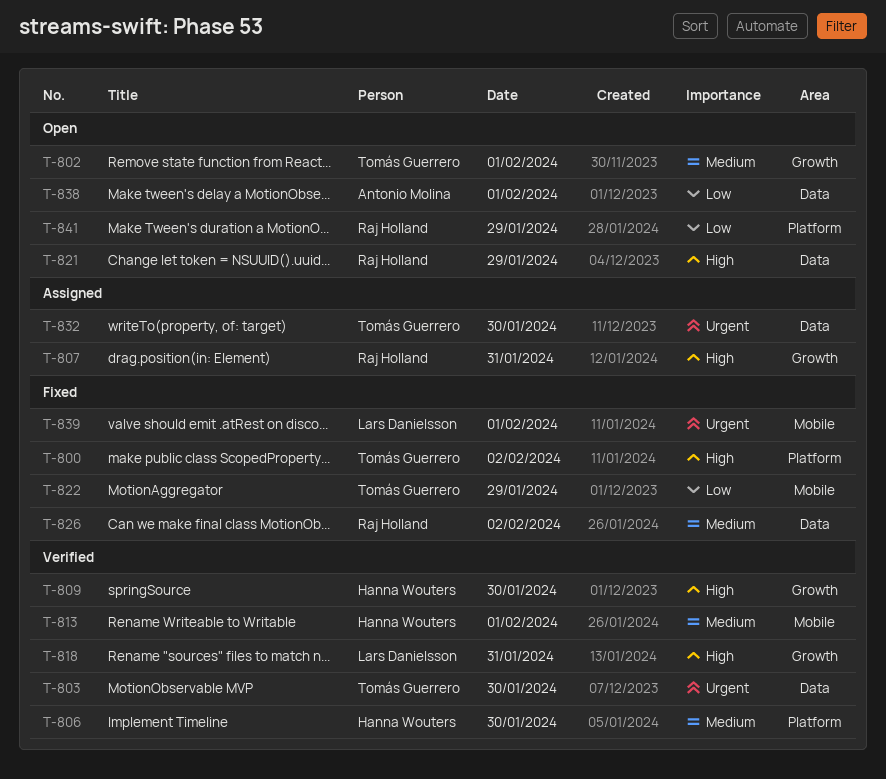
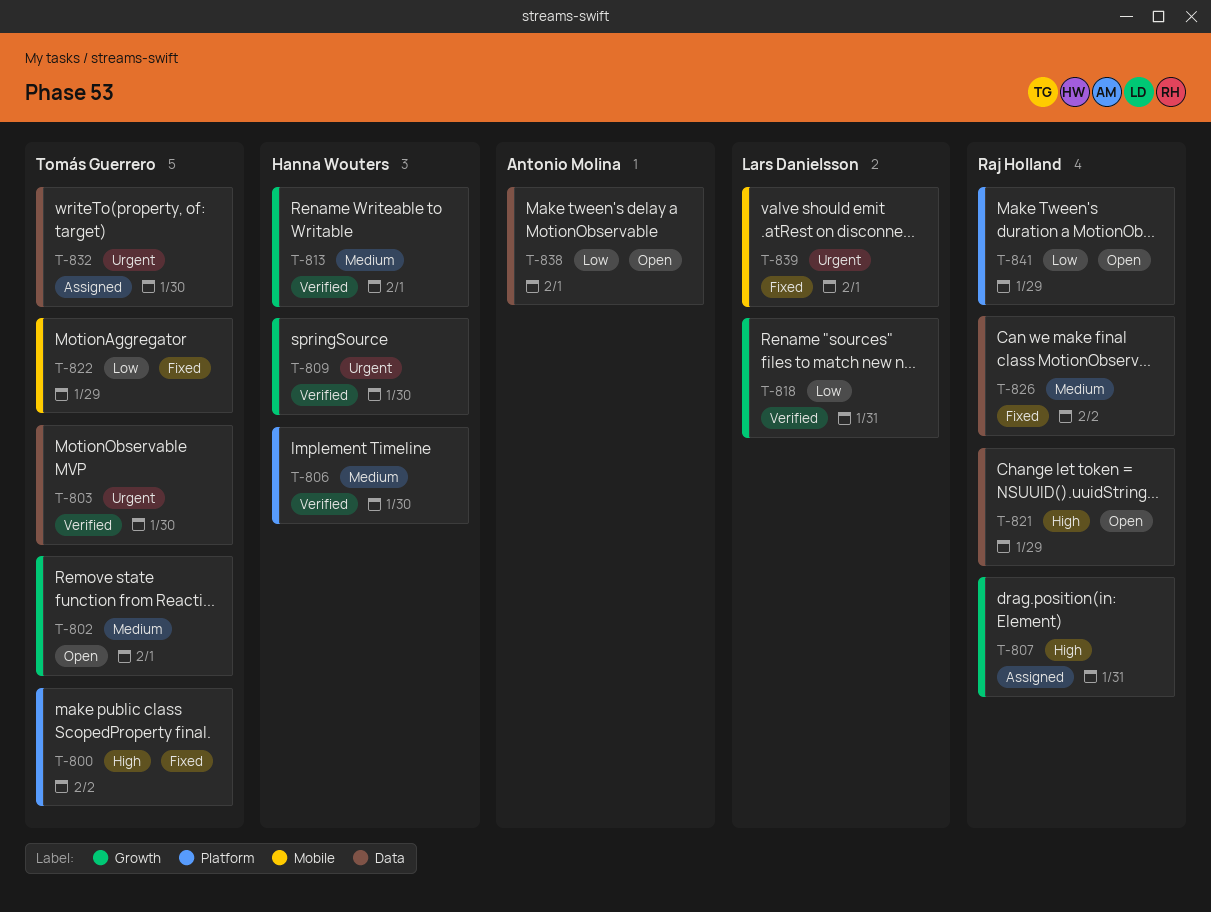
T-809, priority: High -> Urgent
T-813, label: Mobile -> Growth
T-818, priority: High -> Low

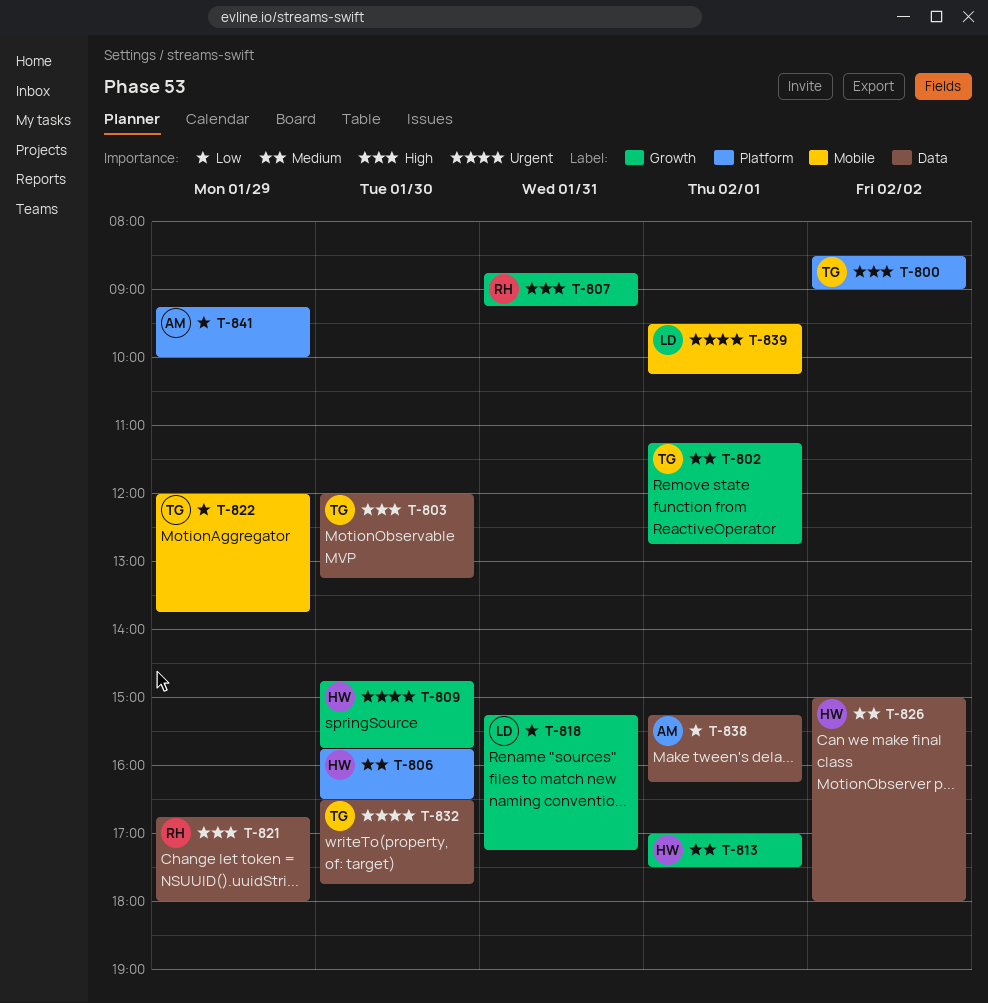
T-803, priority: Urgent -> High
T-826, owner: Raj Holland -> Hanna Wouters
T-841, owner: Raj Holland -> Antonio Molina

